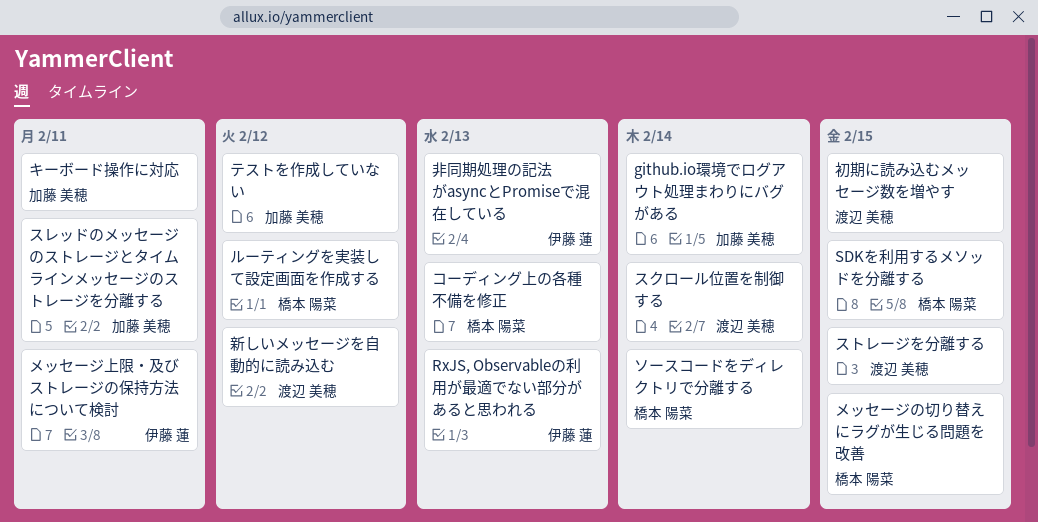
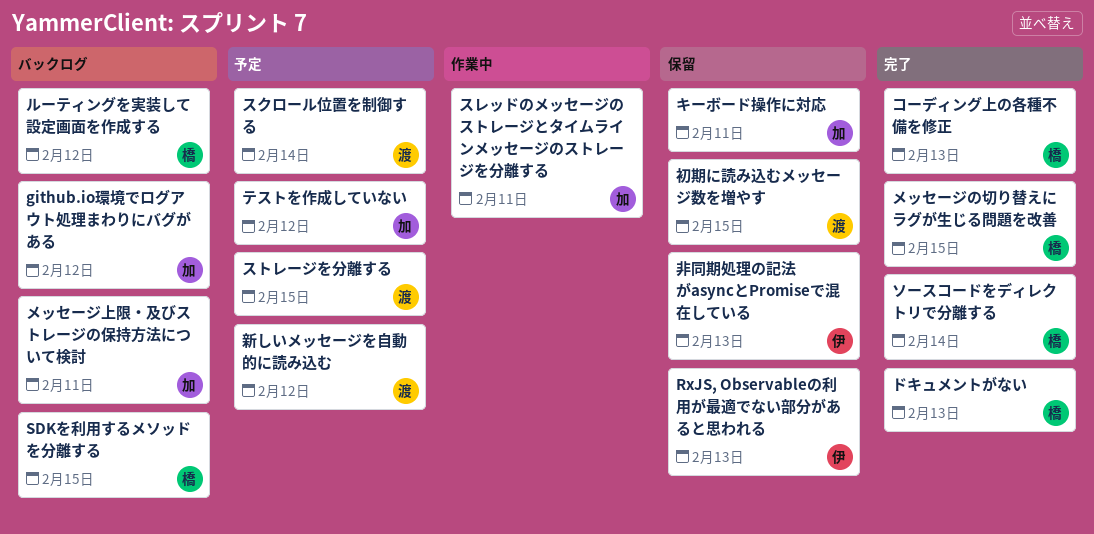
github.io環境でログアウト処理まわりにバグがある, due: Feb 14 -> Feb 12
ドキュメントがない: none -> present
メッセージ上限・及びストレージの保持方法について検討, owner: 伊藤 蓮 -> 加藤 美穂

